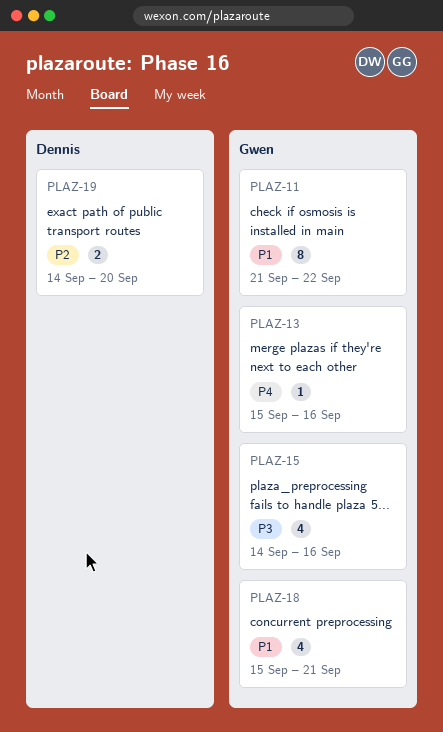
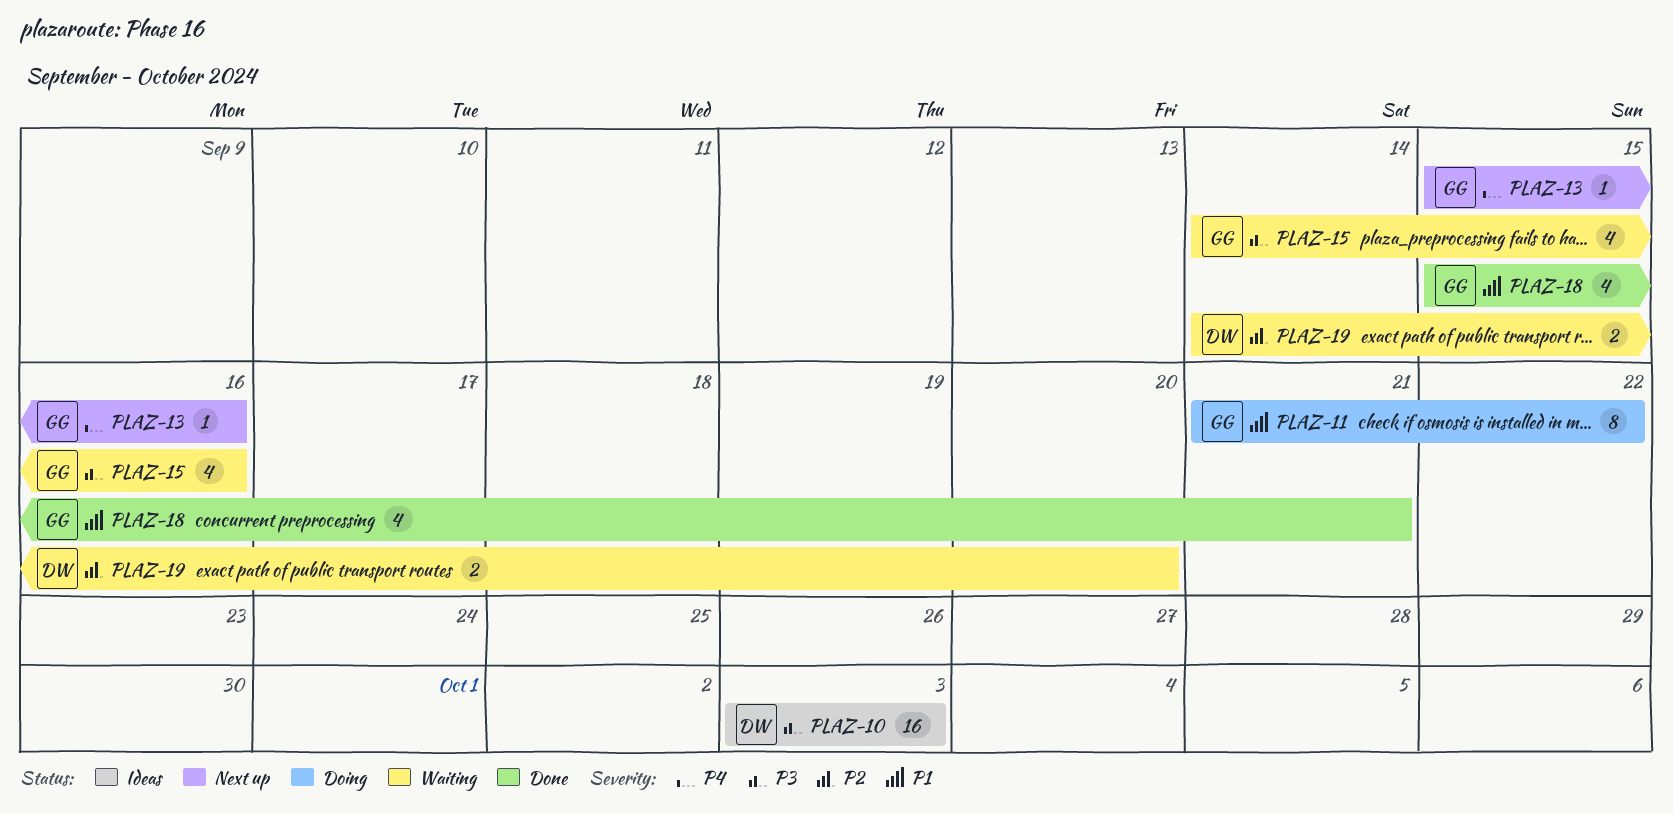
PLAZ-10: none -> present

